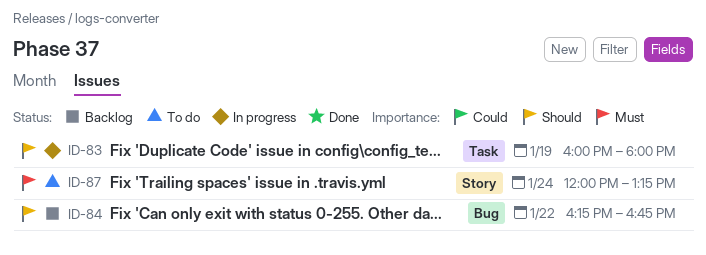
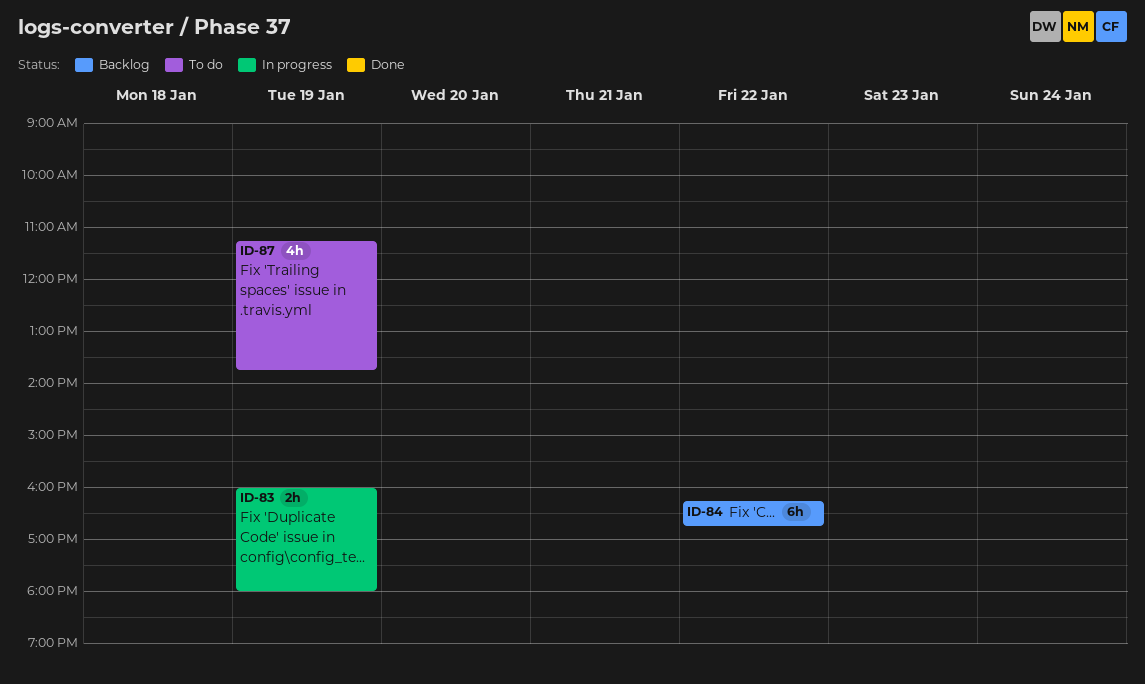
ID-87, day: Jan 24 -> Jan 19
ID-87, begins: 12:00 -> 11:15
ID-87, ends: 13:15 -> 13:45

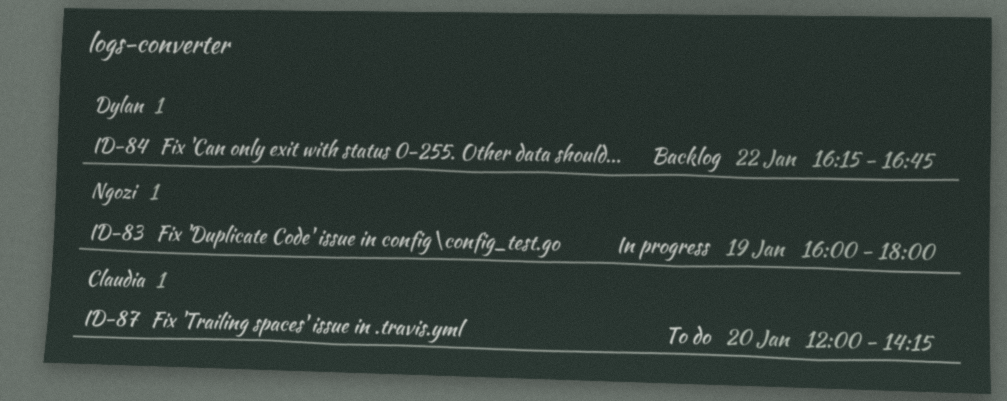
ID-87, day: Jan 19 -> Jan 20
ID-87, begins: 11:15 -> 12:00
ID-87, ends: 13:45 -> 14:15

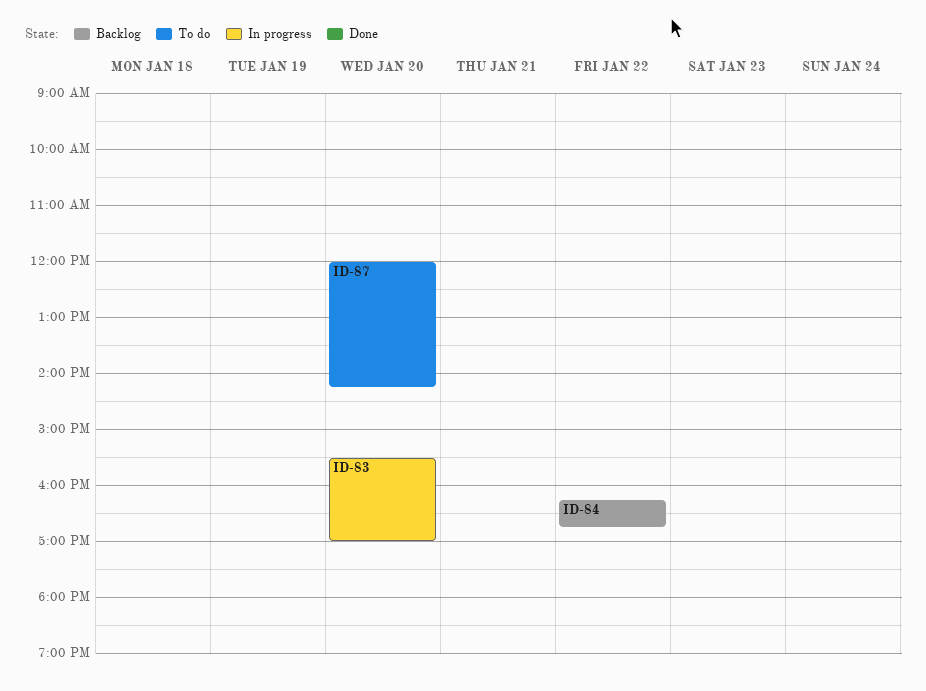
ID-83, day: Jan 19 -> Jan 20
ID-83, begins: 16:00 -> 15:30
ID-83, ends: 18:00 -> 17:00

